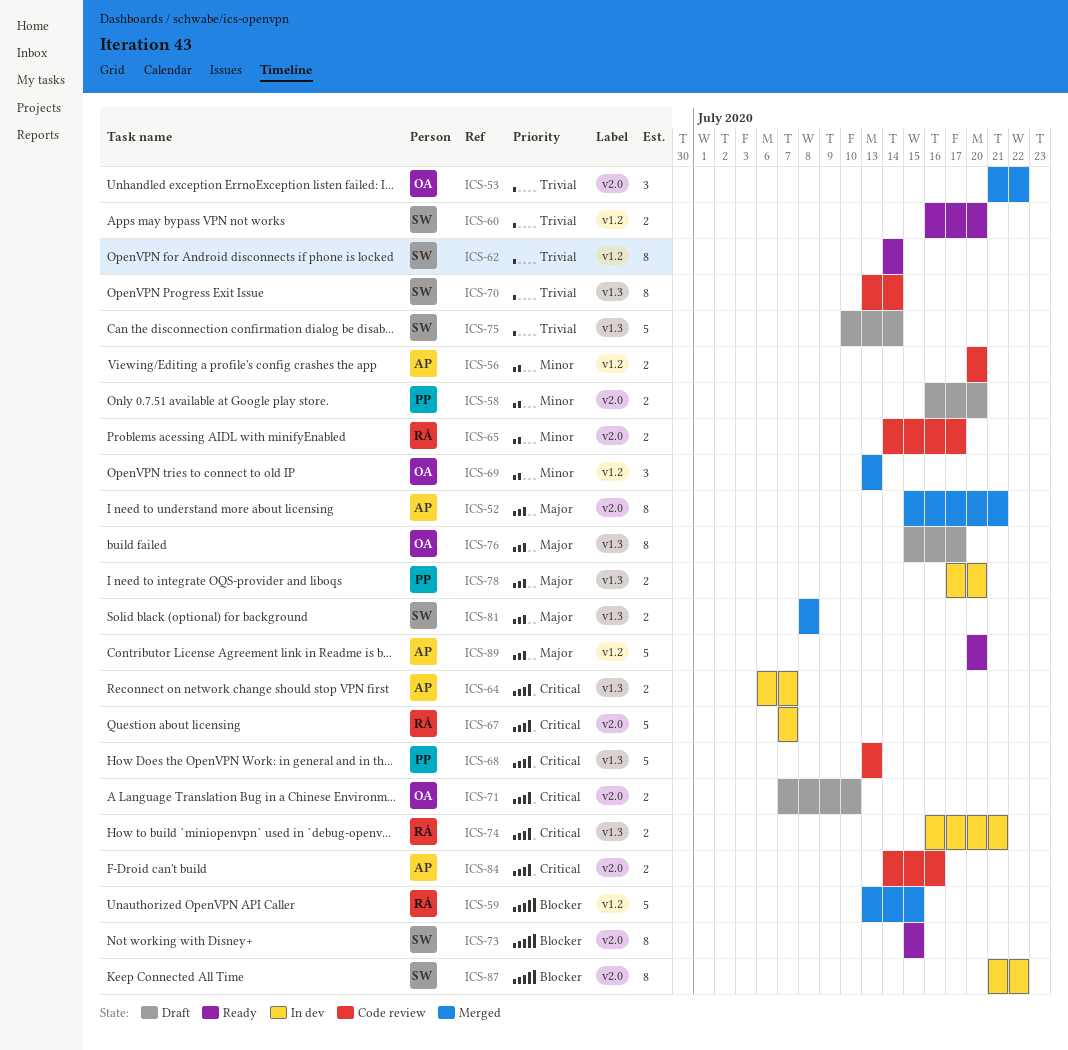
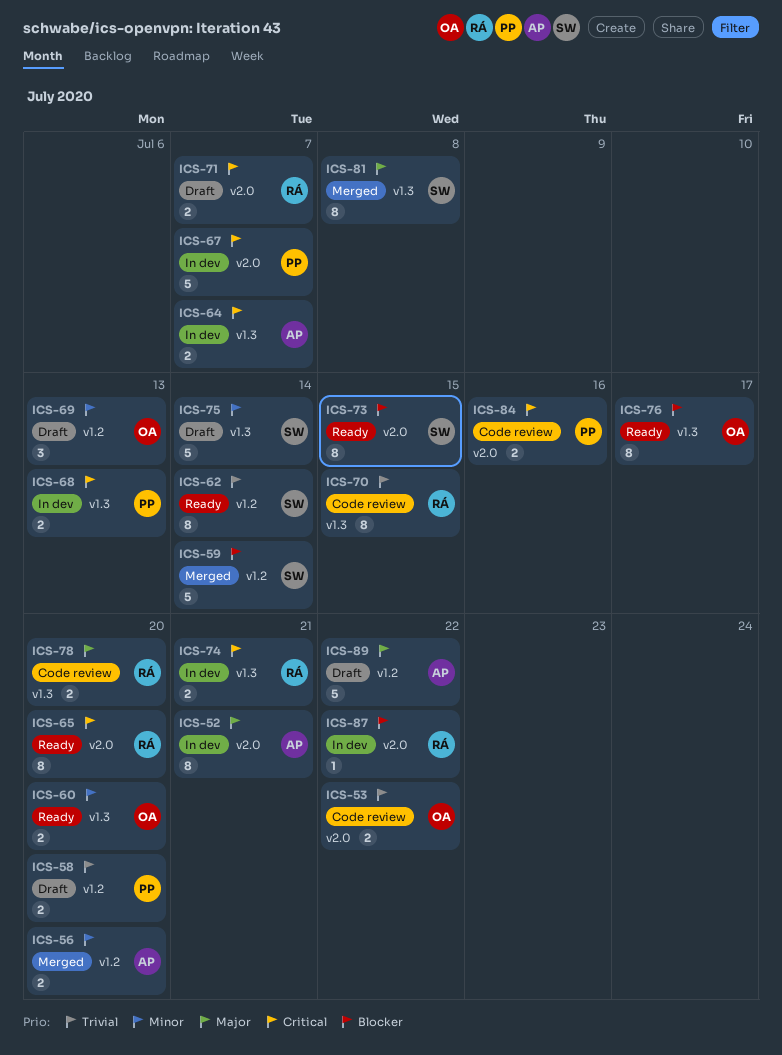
ICS-52, status: Merged -> In dev
ICS-53, status: Merged -> Code review
ICS-53, estimate: 3 -> 2
ICS-56, status: Code review -> Merged
ICS-58, priority: Minor -> Trivial
ICS-58, label: v2.0 -> v1.2
ICS-59, owner: RÁ -> SW
ICS-59, due: Jul 15 -> Jul 14
ICS-60, owner: SW -> OA
ICS-60, priority: Trivial -> Minor
ICS-60, label: v1.2 -> v1.3
ICS-65, status: Code review -> Ready
ICS-65, priority: Minor -> Critical
ICS-65, estimate: 2 -> 8
ICS-65, due: Jul 17 -> Jul 20
ICS-67, owner: RÁ -> PP
ICS-68, status: Code review -> In dev
ICS-68, estimate: 5 -> 2
ICS-69, status: Merged -> Draft
ICS-70, owner: SW -> RÁ
ICS-70, due: Jul 14 -> Jul 15
ICS-71, owner: OA -> RÁ
ICS-71, due: Jul 10 -> Jul 7
ICS-75, priority: Trivial -> Minor
ICS-76, status: Draft -> Ready
ICS-76, priority: Major -> Blocker
ICS-78, status: In dev -> Code review
ICS-78, owner: PP -> RÁ
ICS-81, estimate: 2 -> 8
ICS-84, owner: AP -> PP
ICS-87, owner: SW -> RÁ
ICS-87, estimate: 8 -> 1
ICS-89, status: Ready -> Draft
ICS-89, due: Jul 20 -> Jul 22

